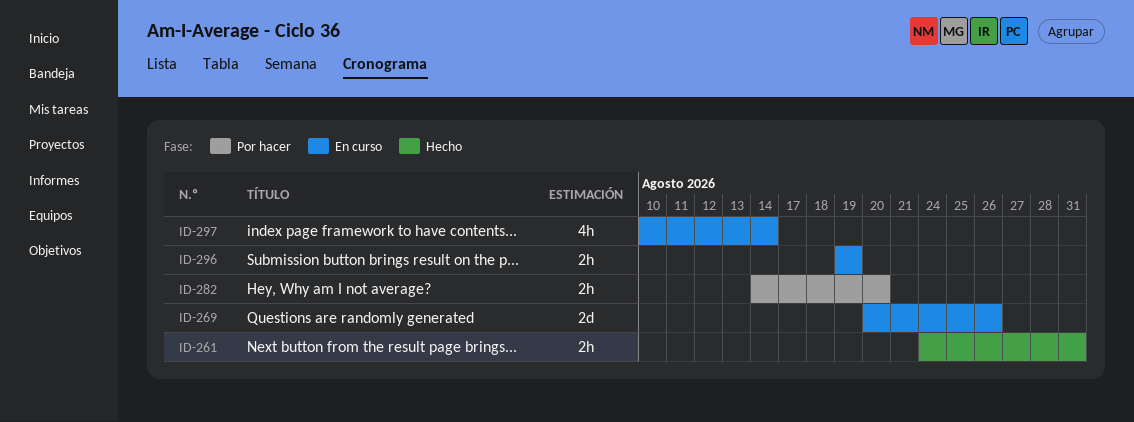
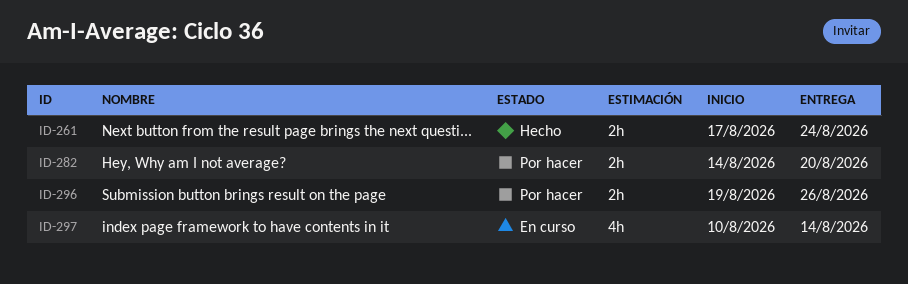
ID-261, start: Aug 24 -> Aug 17
ID-261, due: Aug 31 -> Aug 24
ID-269: present -> none
ID-296, status: En curso -> Por hacer
ID-296, due: Aug 19 -> Aug 26

